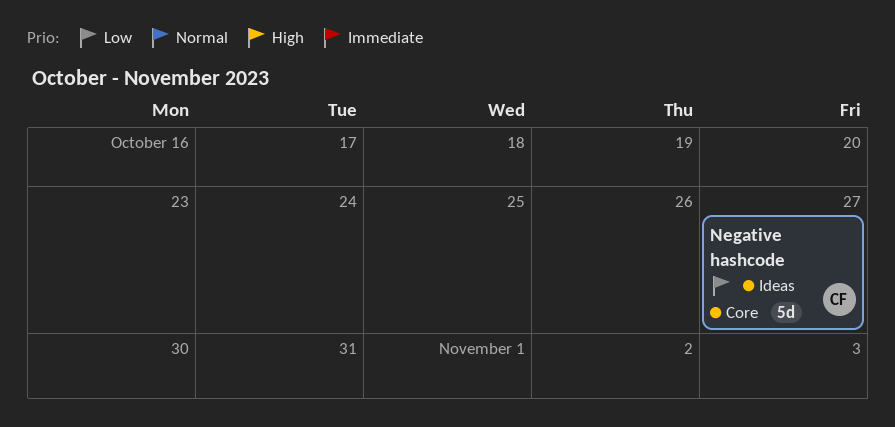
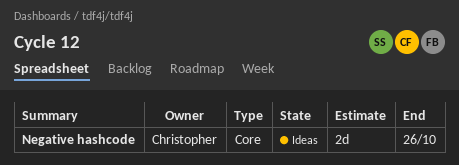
Negative hashcode, estimate: 5d -> 2d
Negative hashcode, due: Oct 27 -> Oct 26

